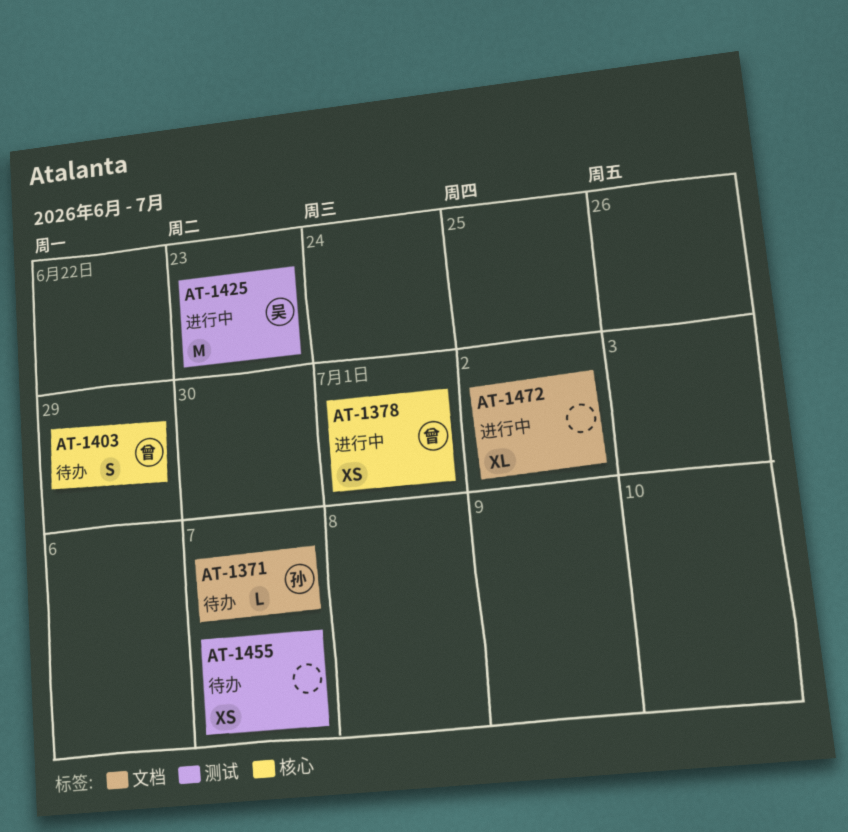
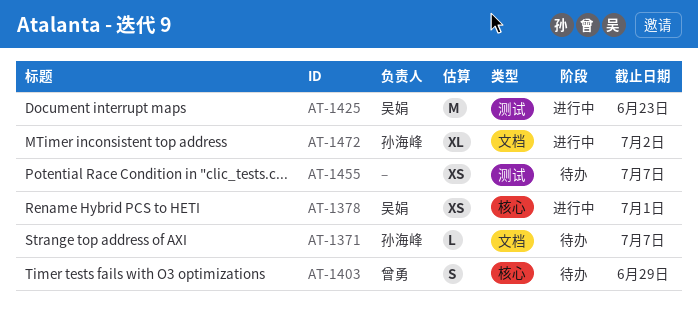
AT-1378, owner: 曾勇 -> 吴娟
AT-1472, owner: none -> 孙海峰

